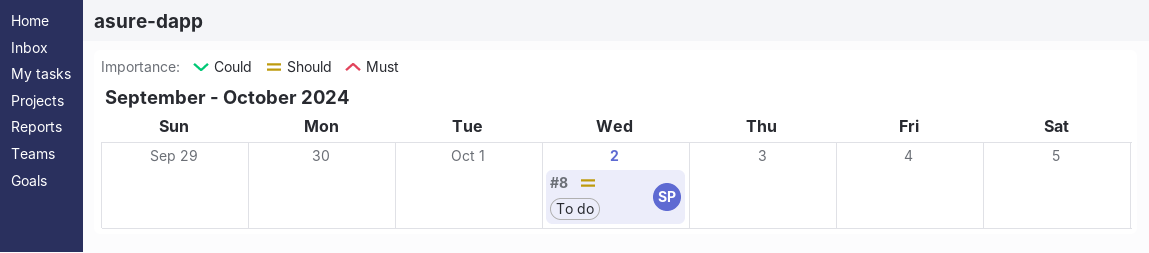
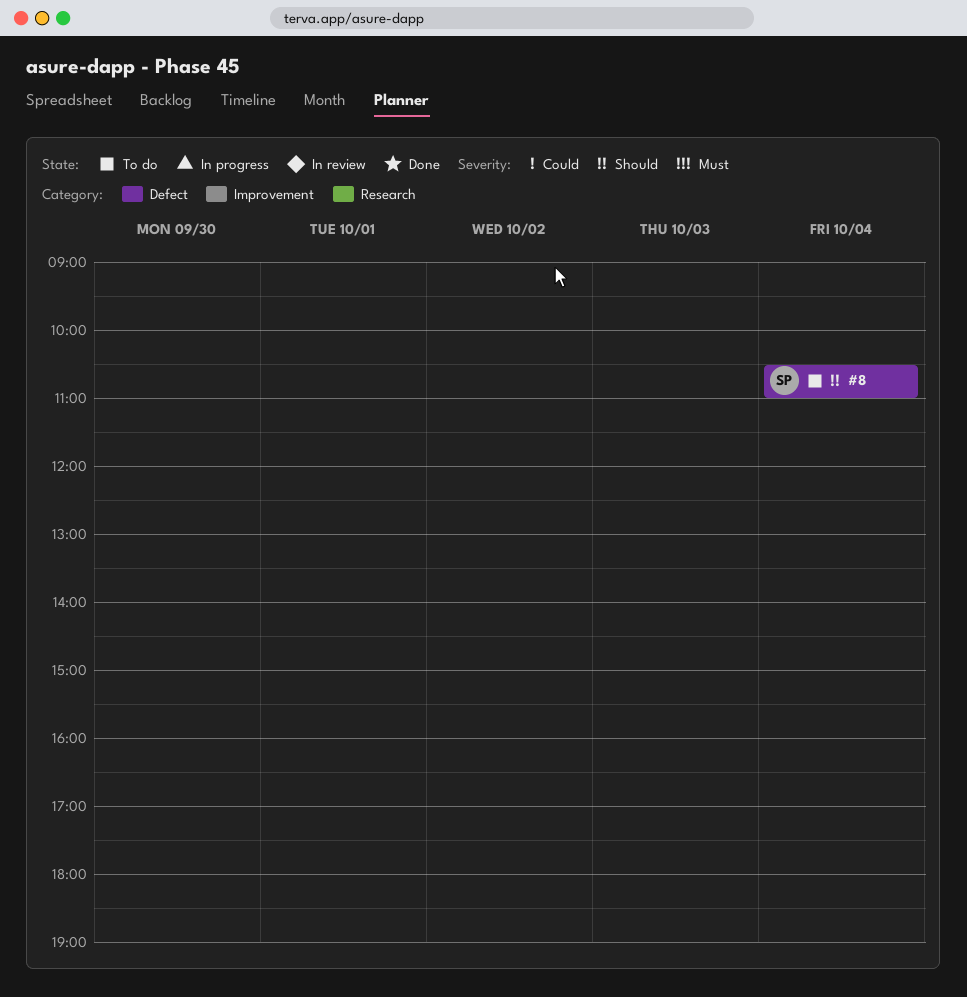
#8, day: Oct 2 -> Oct 4

